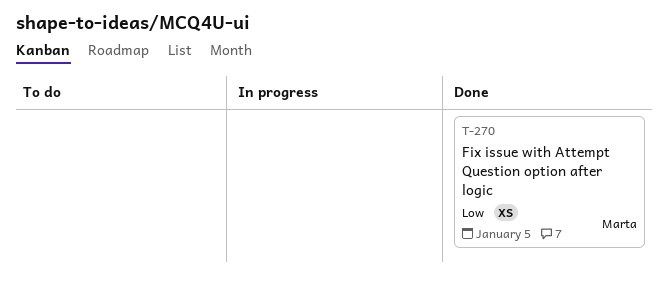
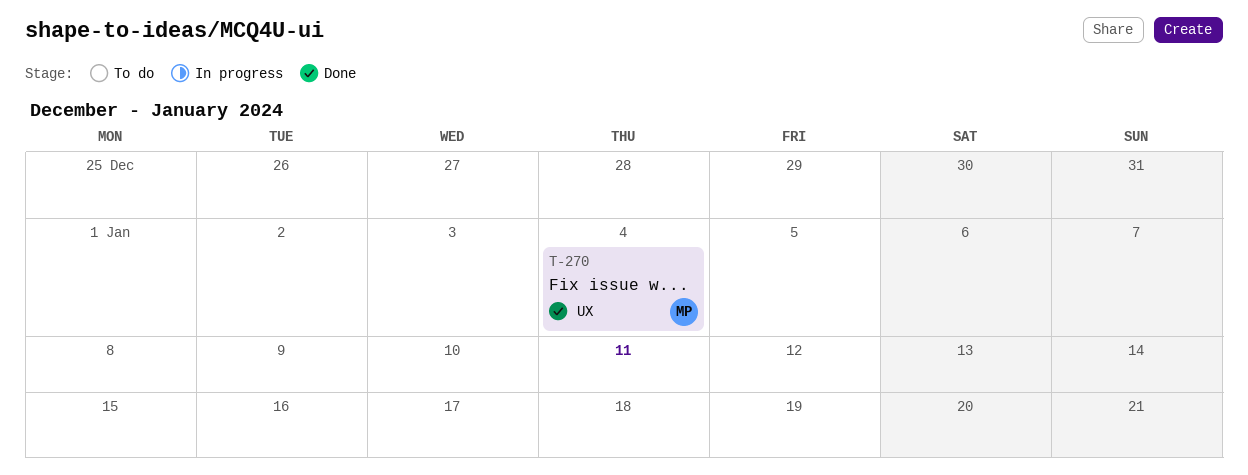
T-270, due: Jan 5 -> Jan 4

